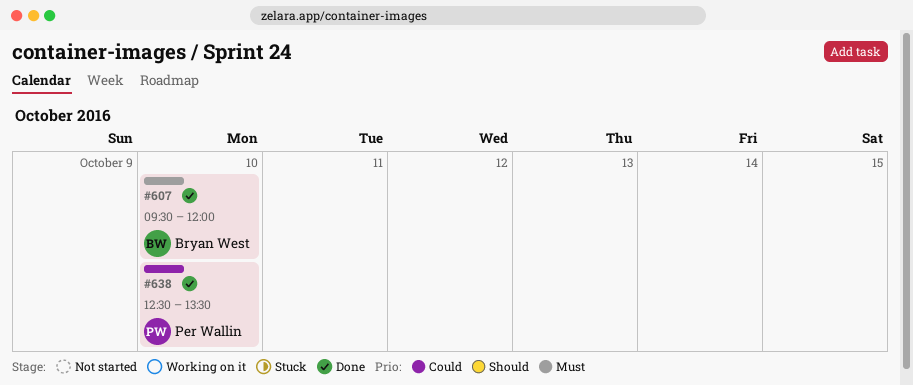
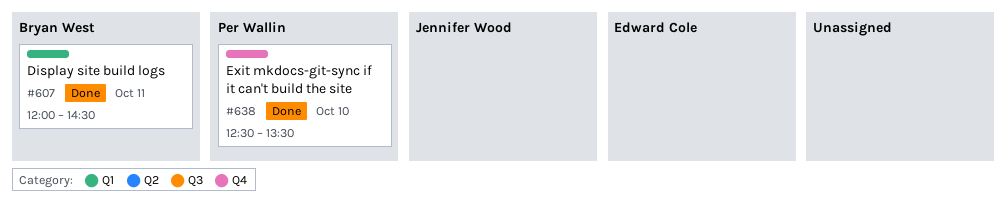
#607, day: Oct 10 -> Oct 11
#607, begins: 09:30 -> 12:00
#607, ends: 12:00 -> 14:30

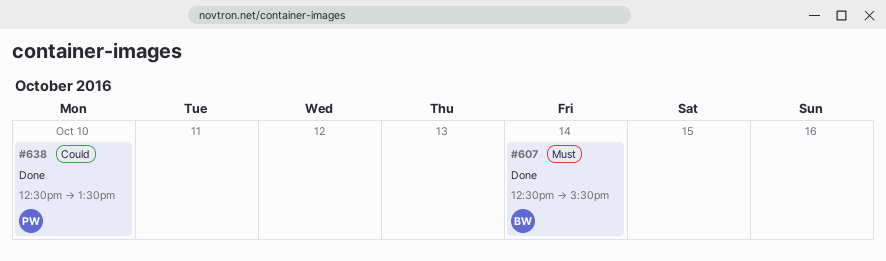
#607, day: Oct 11 -> Oct 14
#607, begins: 12:00 -> 12:30
#607, ends: 14:30 -> 15:30

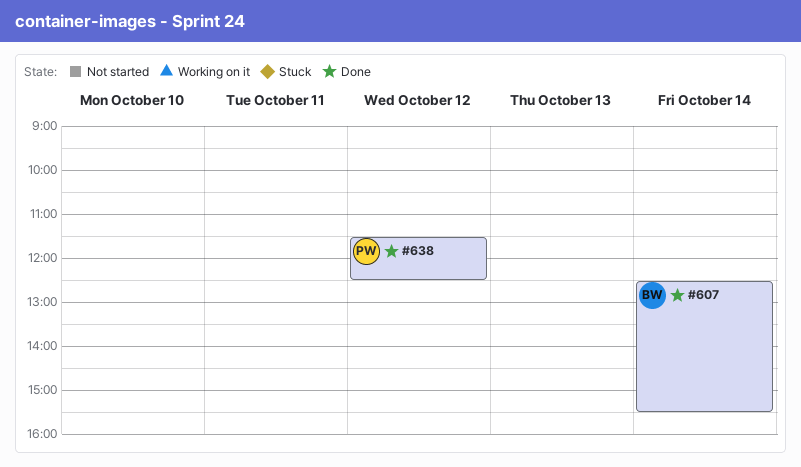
#638, day: Oct 10 -> Oct 12
#638, begins: 12:30 -> 11:30
#638, ends: 13:30 -> 12:30

